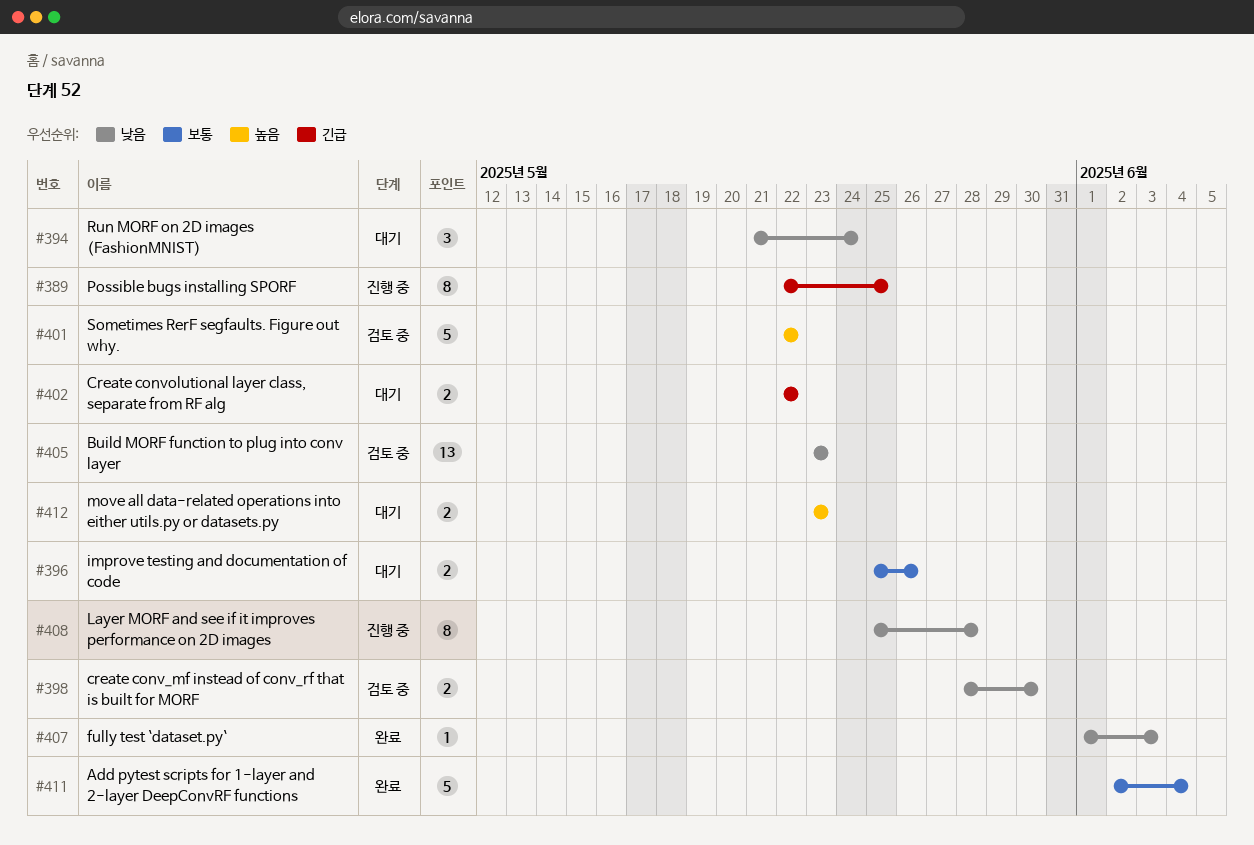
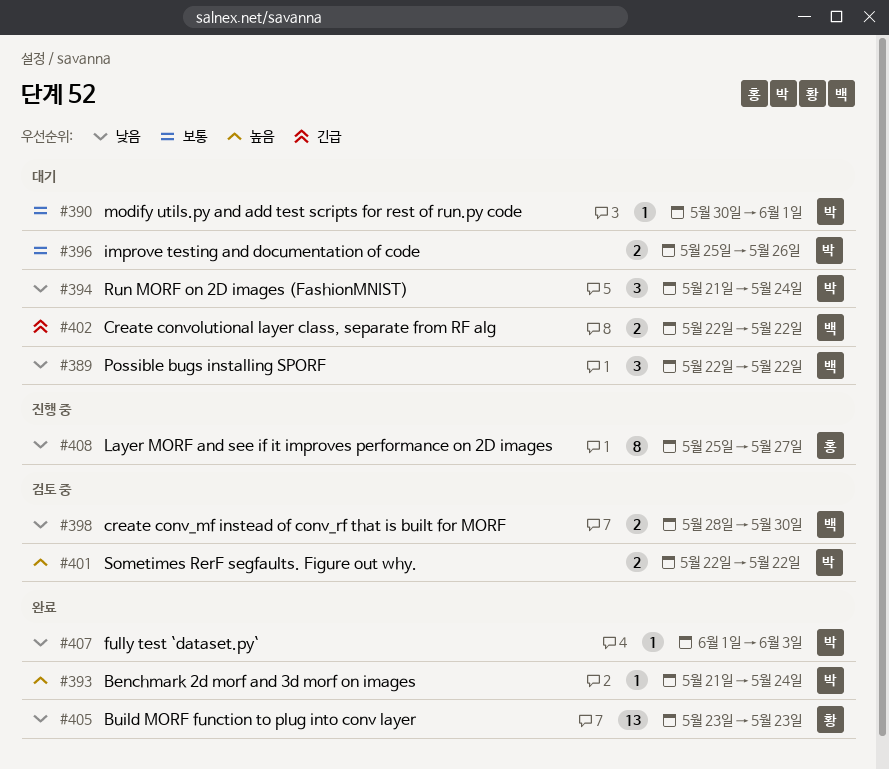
#389, status: 진행 중 -> 대기
#389, priority: 긴급 -> 낮음
#389, estimate: 8 -> 3
#389, due: May 25 -> May 22
#390: none -> present
#393: none -> present
#401, estimate: 5 -> 2
#405, status: 검토 중 -> 완료
#408, due: May 28 -> May 27
#411: present -> none
#412: present -> none

